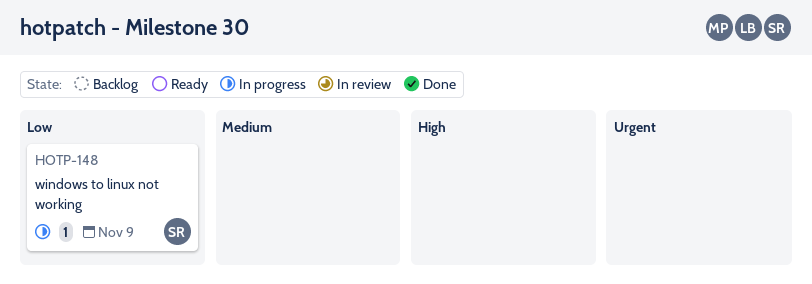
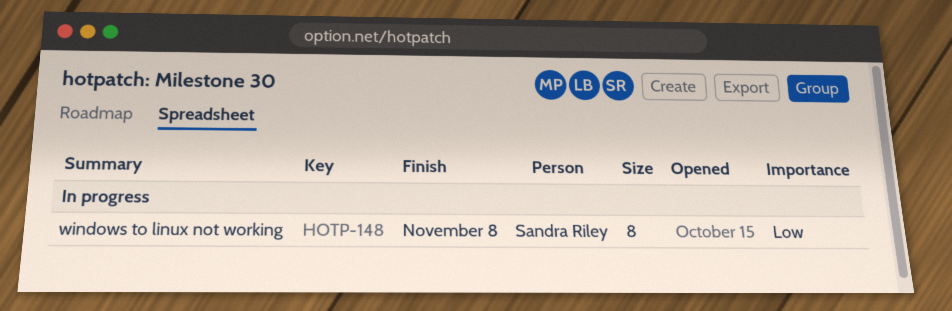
HOTP-148, estimate: 1 -> 8
HOTP-148, due: Nov 9 -> Nov 8

